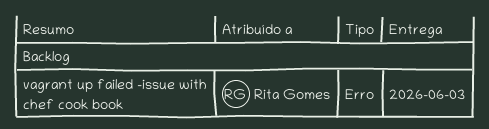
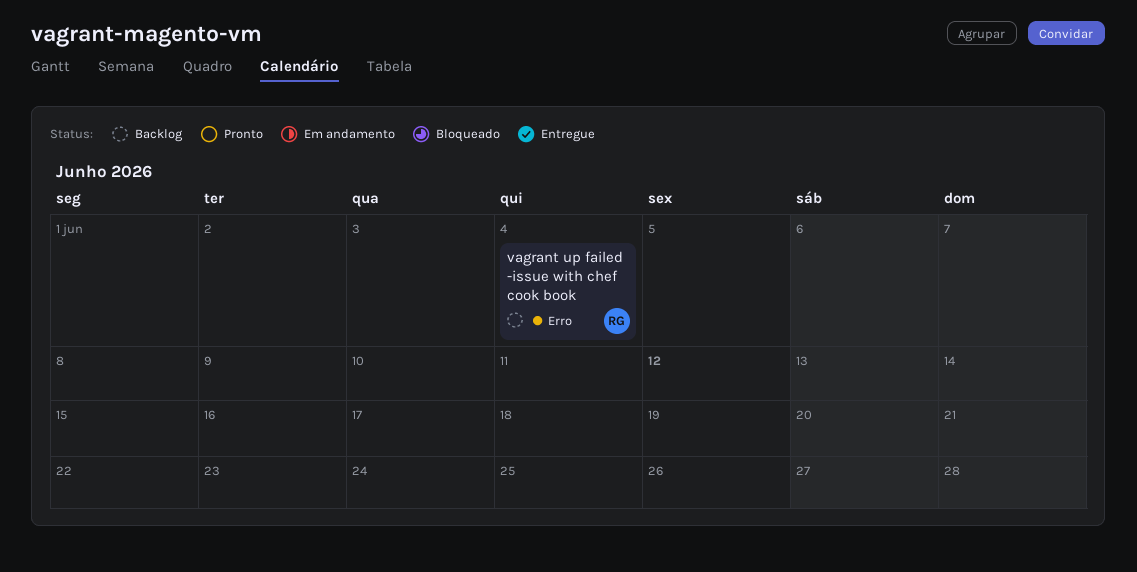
vagrant up failed -issue with chef cook book, due: Jun 3 -> Jun 4

